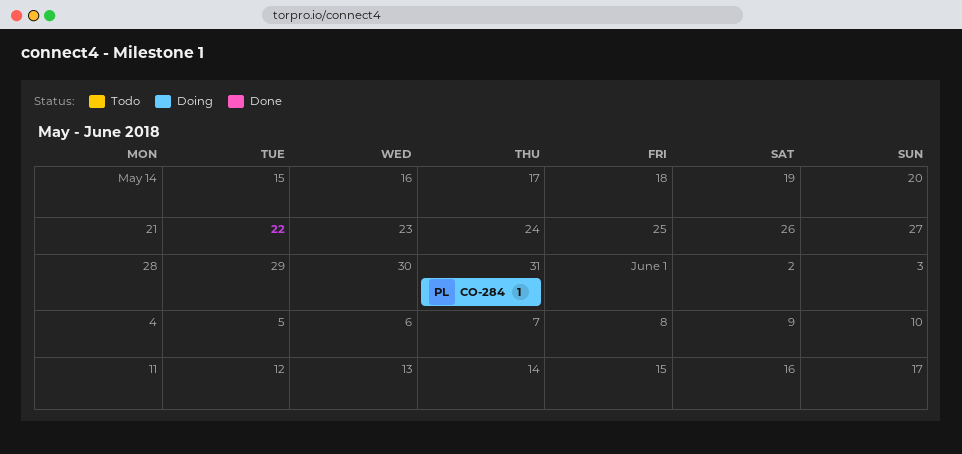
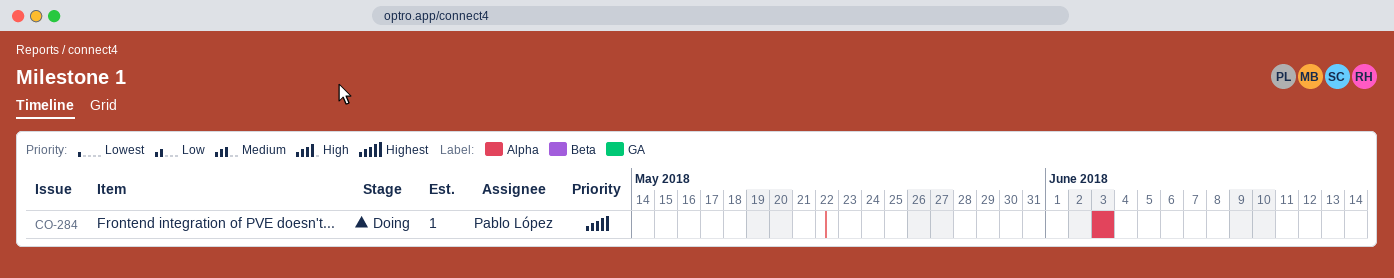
CO-284, start: May 31 -> Jun 3
CO-284, due: May 31 -> Jun 3

